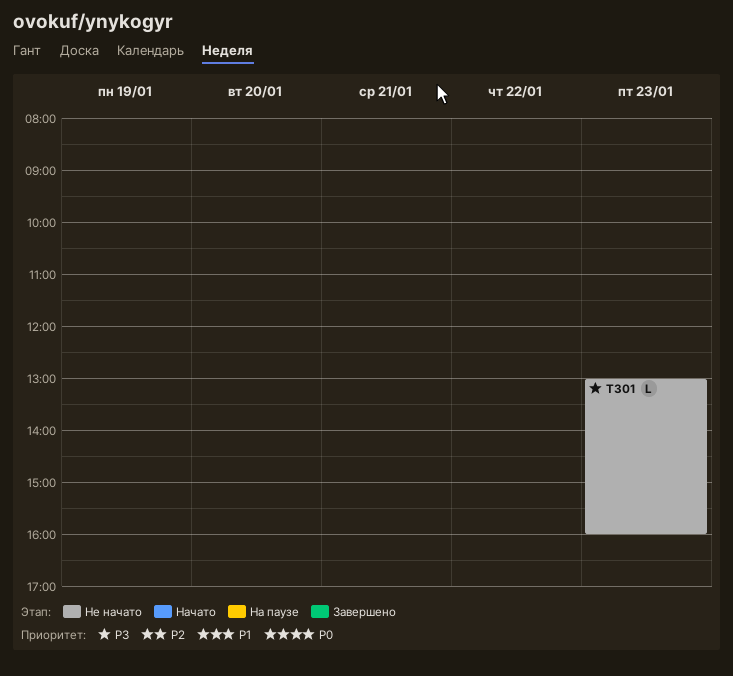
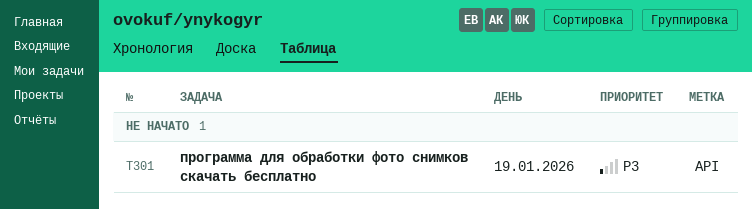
T301, day: Jan 23 -> Jan 19

